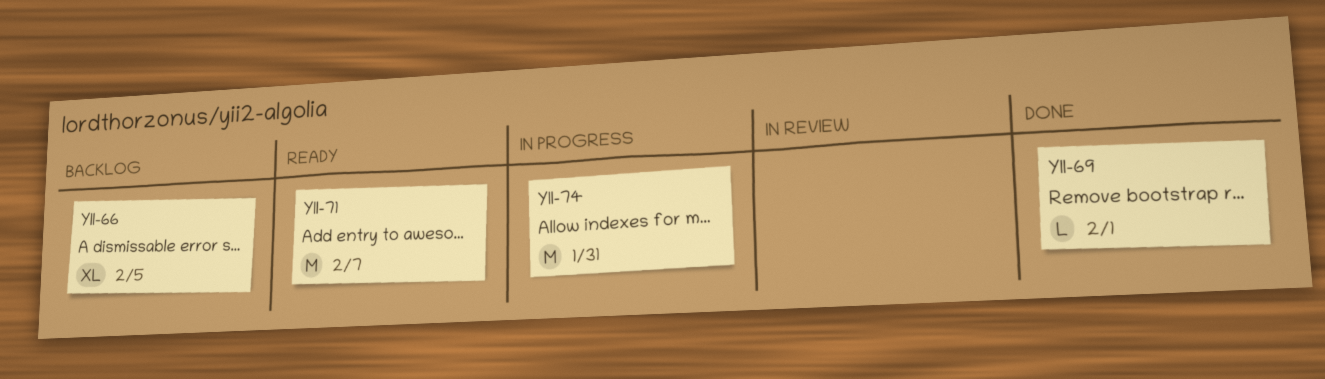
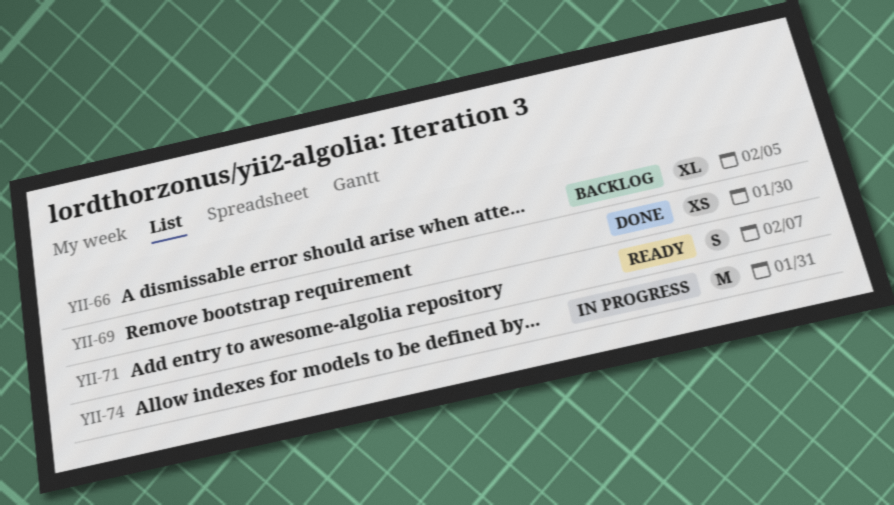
YII-69, estimate: L -> XS
YII-69, due: Feb 1 -> Jan 30
YII-71, estimate: M -> S

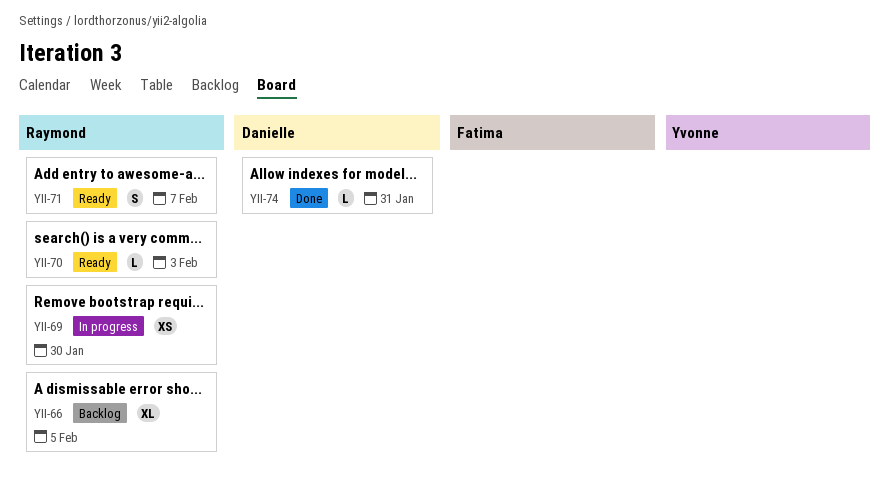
YII-69, status: Done -> In progress
YII-70: none -> present
YII-74, status: In progress -> Done
YII-74, estimate: M -> L

